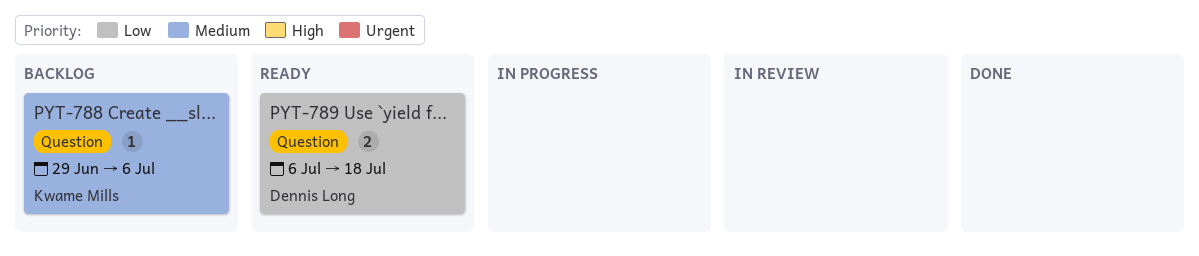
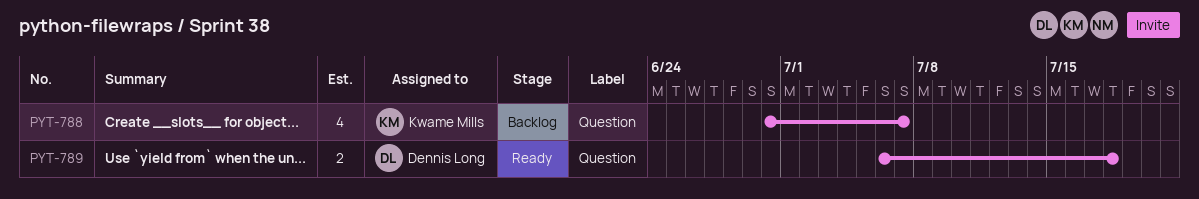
PYT-788, estimate: 1 -> 4
PYT-788, start: Jun 29 -> Jun 30
PYT-788, due: Jul 6 -> Jul 7

